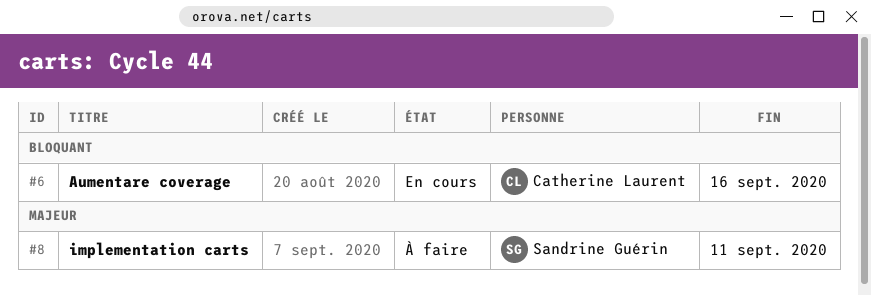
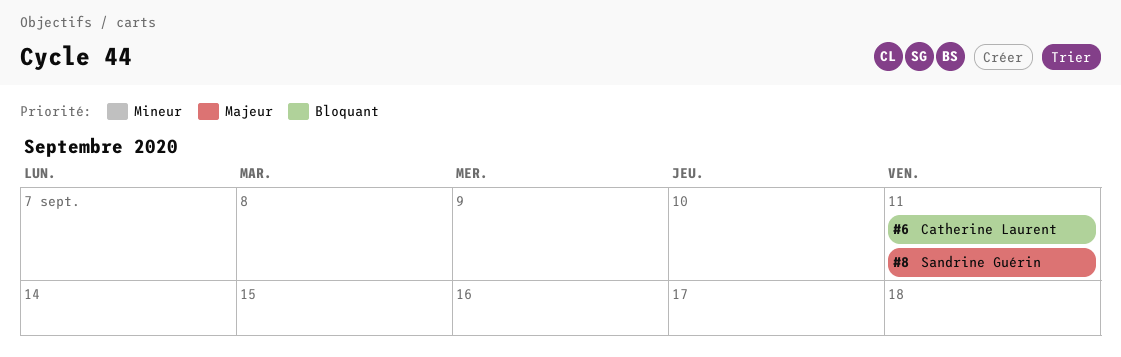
#6, due: Sep 16 -> Sep 11

